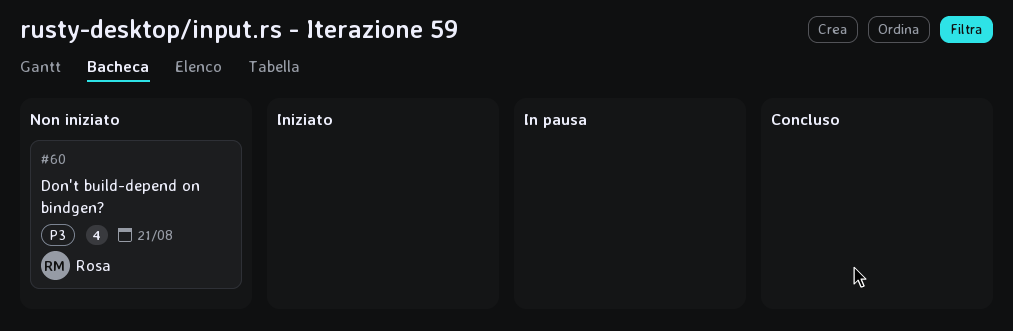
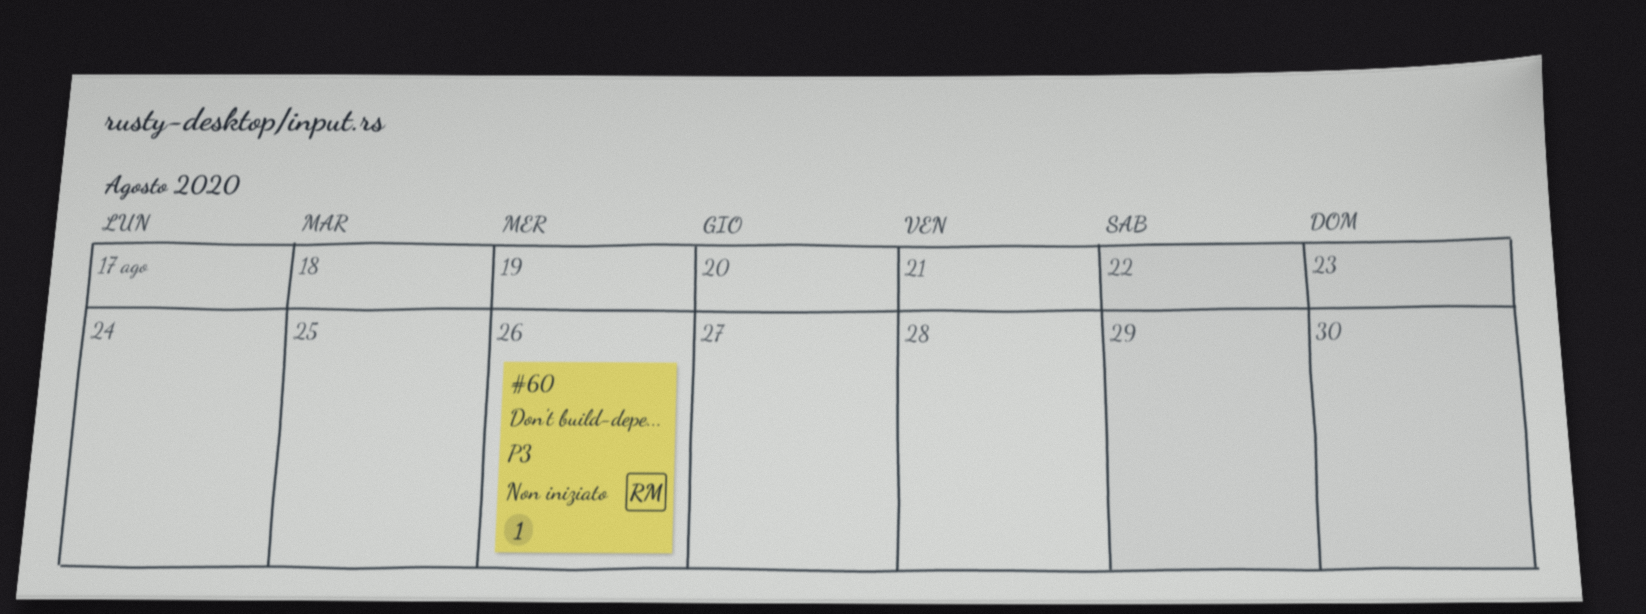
#60, estimate: 4 -> 1
#60, due: Aug 21 -> Aug 26

